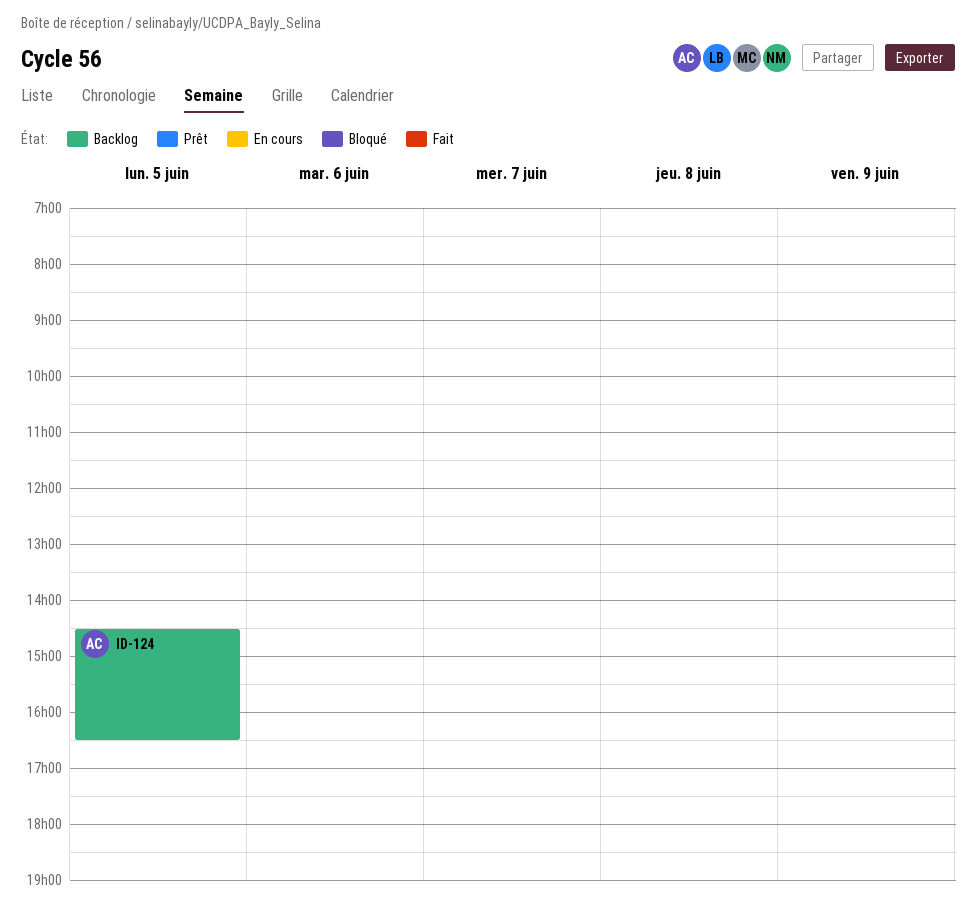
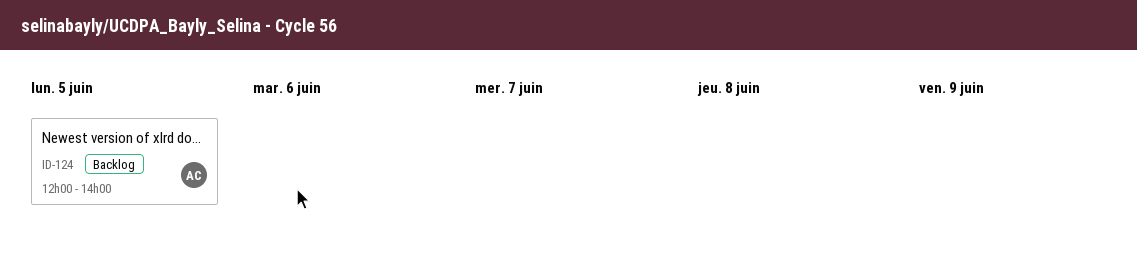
ID-124, begins: 14:30 -> 12:00
ID-124, ends: 16:30 -> 14:00

